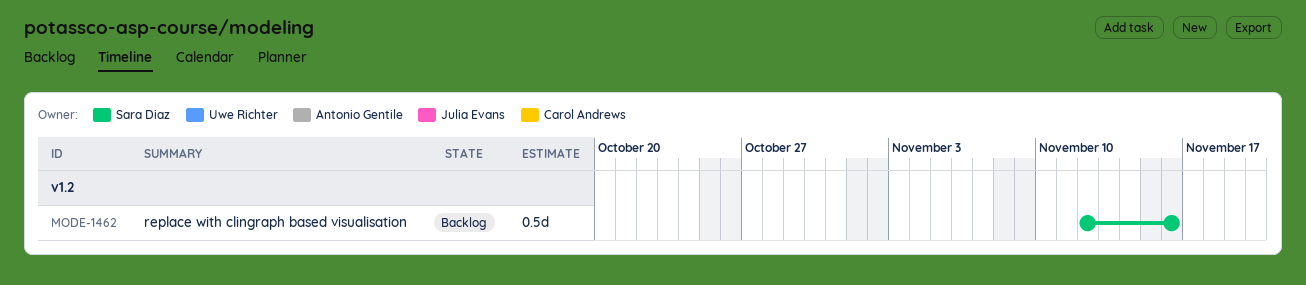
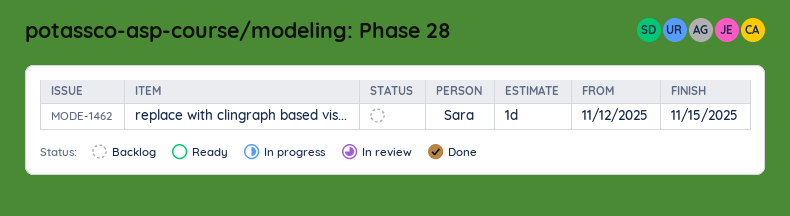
MODE-1462, estimate: 0.5d -> 1d
MODE-1462, due: Nov 16 -> Nov 15

